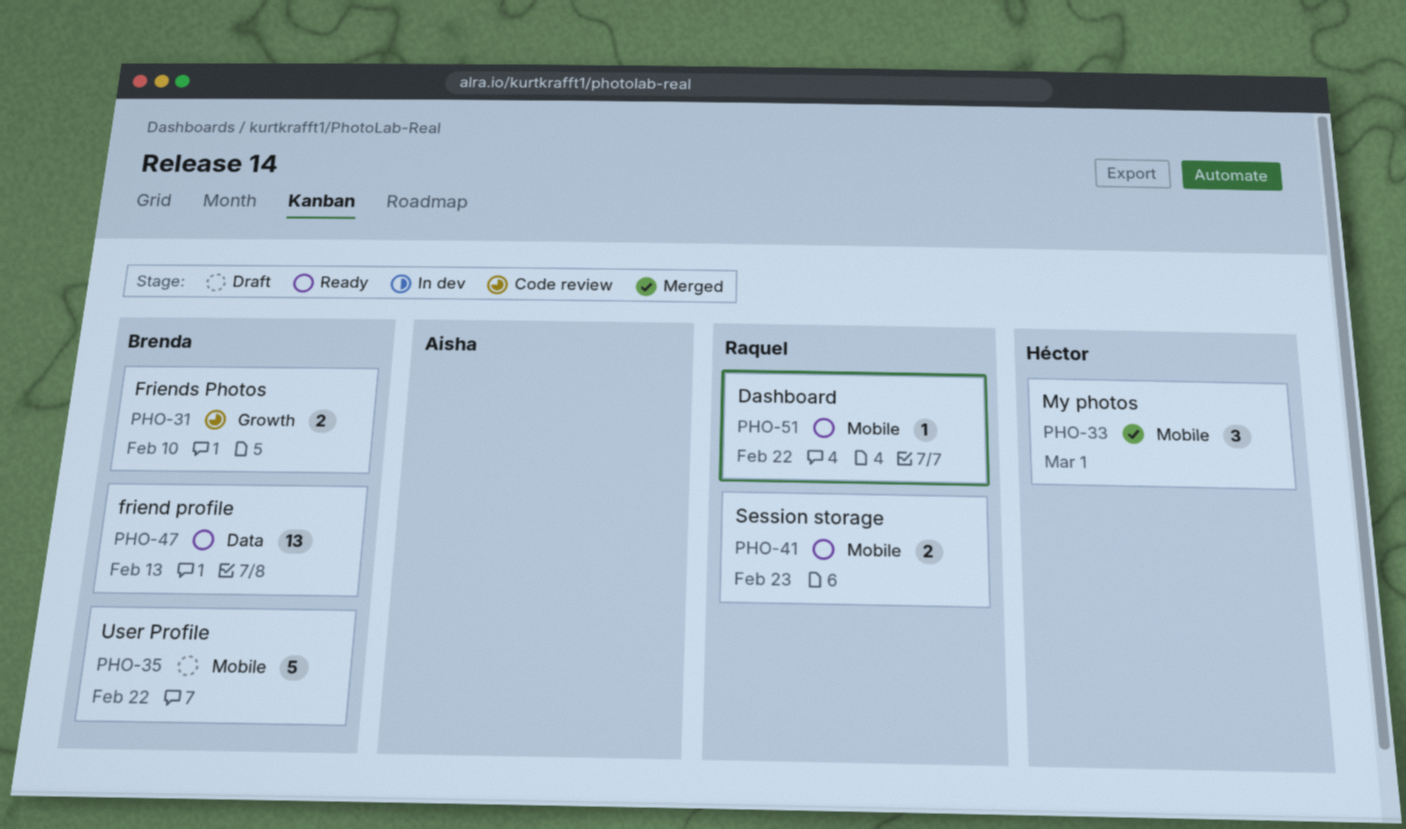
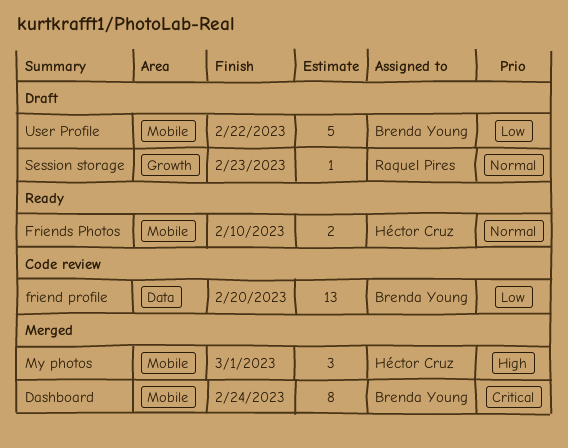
Dashboard, status: Ready -> Merged
Dashboard, owner: Raquel Pires -> Brenda Young
Dashboard, estimate: 1 -> 8
Dashboard, due: Feb 22 -> Feb 24
friend profile, status: Ready -> Code review
friend profile, due: Feb 13 -> Feb 20
Friends Photos, status: Code review -> Ready
Friends Photos, owner: Brenda Young -> Héctor Cruz
Friends Photos, label: Growth -> Mobile
Session storage, status: Ready -> Draft
Session storage, label: Mobile -> Growth
Session storage, estimate: 2 -> 1

